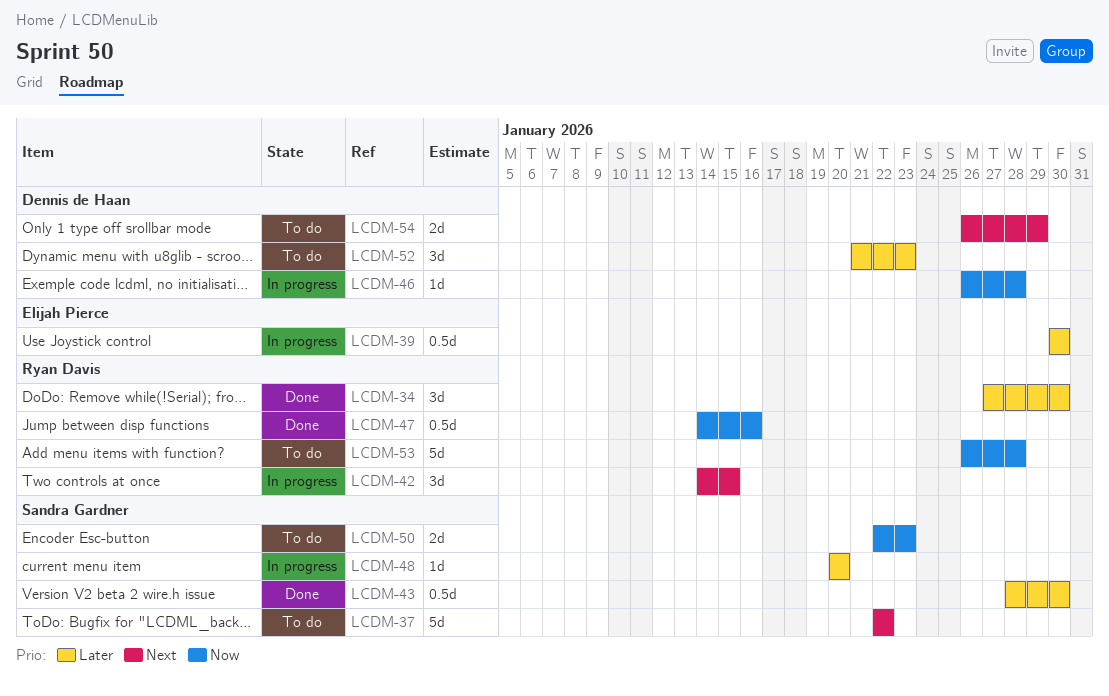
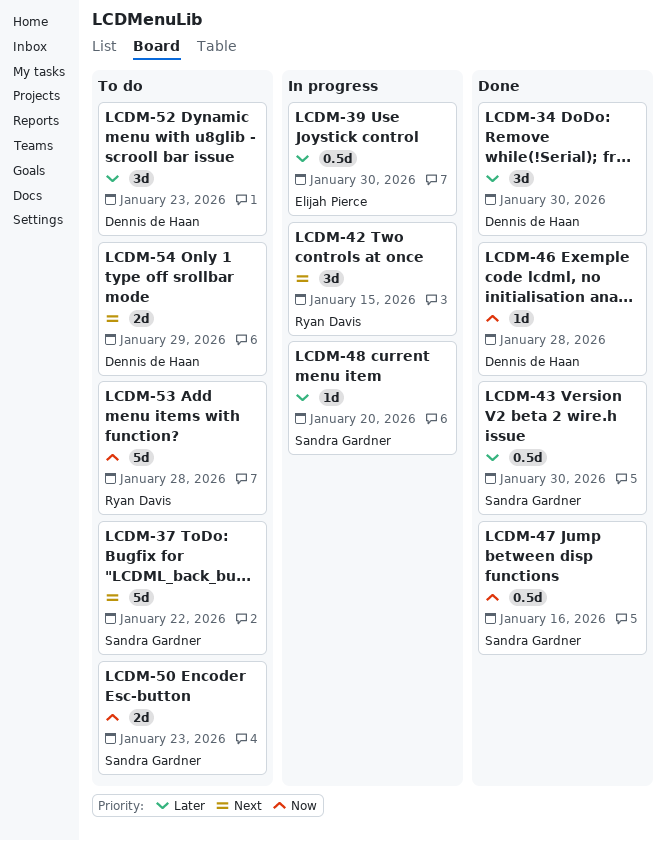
LCDM-34, owner: Ryan Davis -> Dennis de Haan
LCDM-46, status: In progress -> Done
LCDM-47, owner: Ryan Davis -> Sandra Gardner

